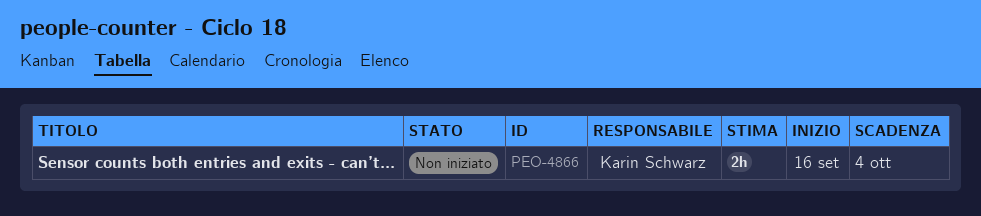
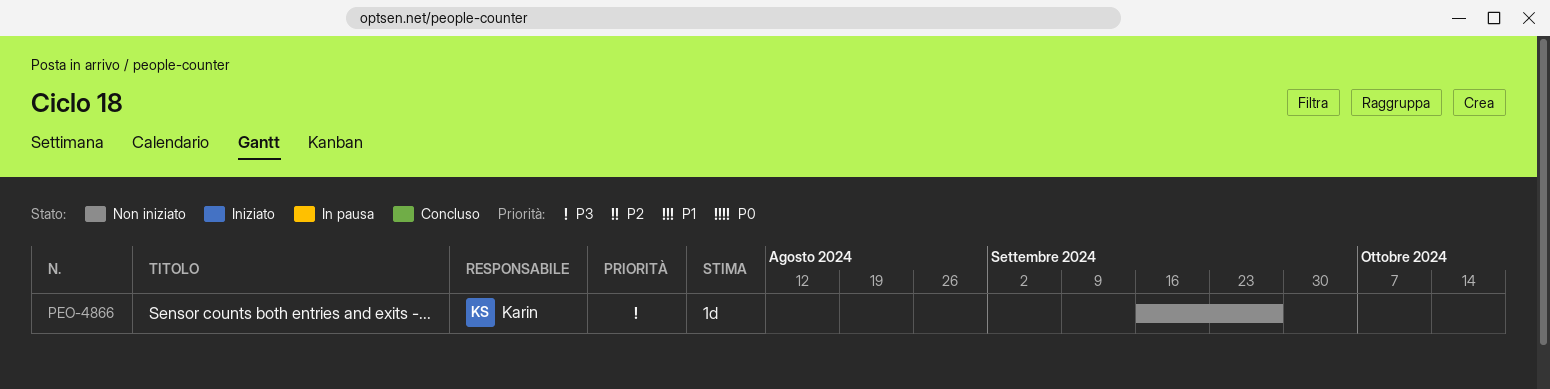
PEO-4866, estimate: 2h -> 1d
PEO-4866, due: Oct 4 -> Sep 27

